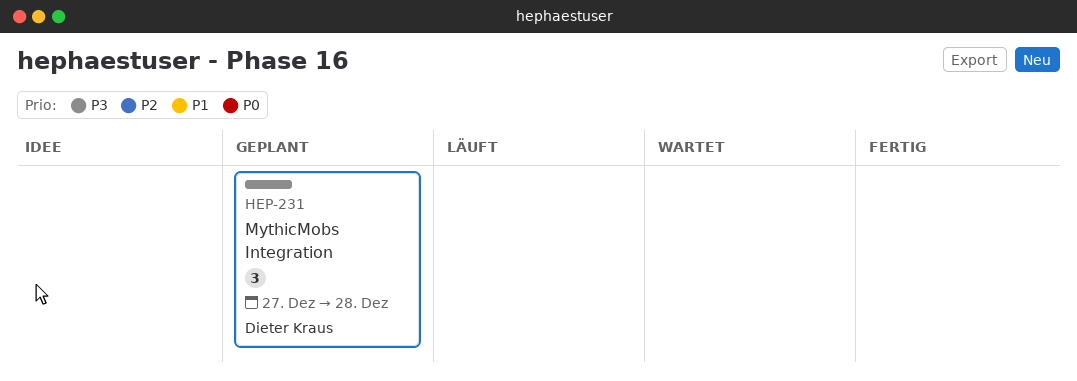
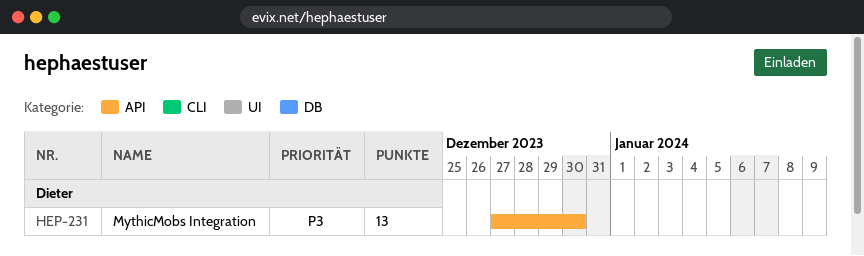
HEP-231, estimate: 3 -> 13
HEP-231, due: Dec 28 -> Dec 30

